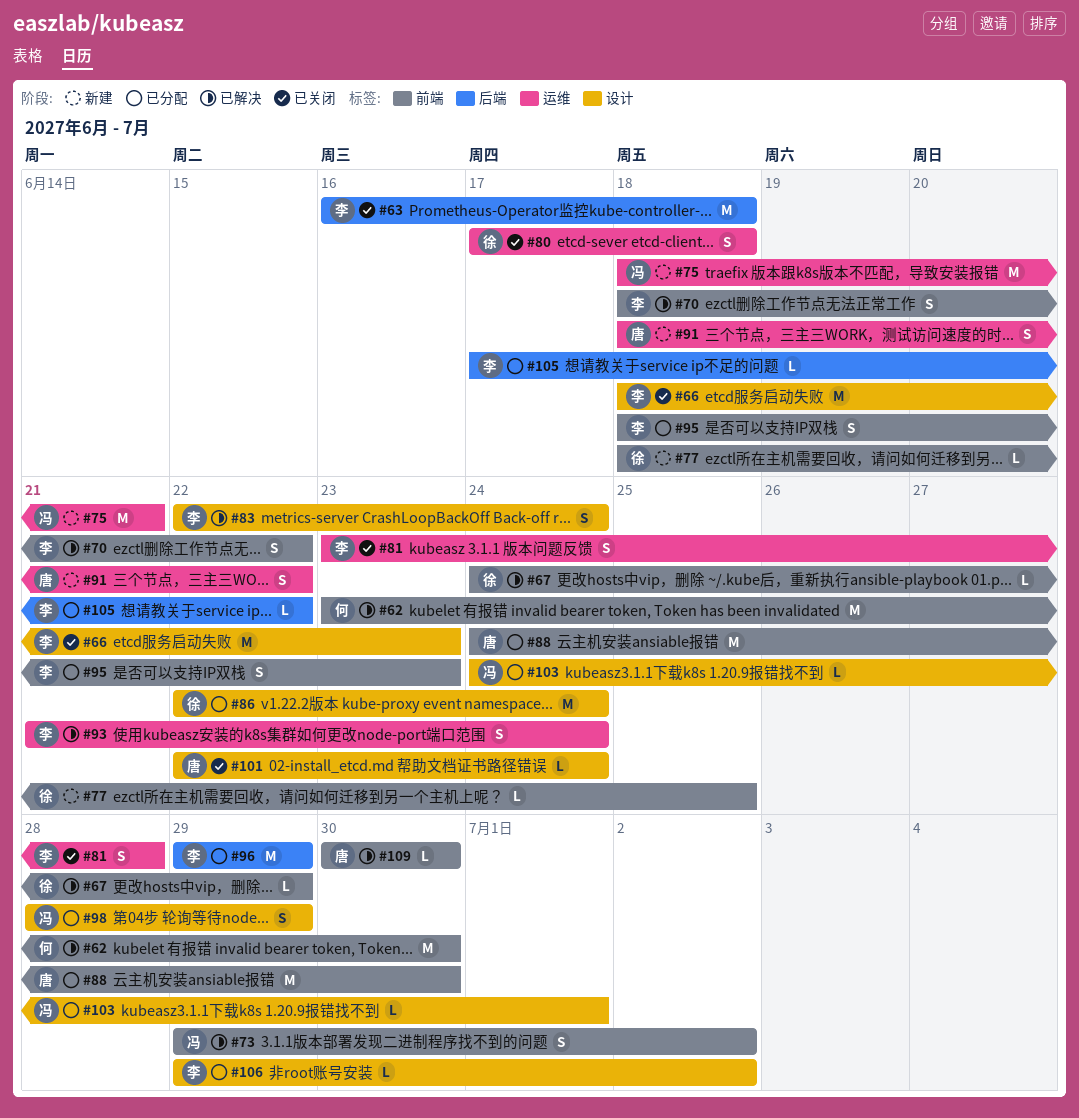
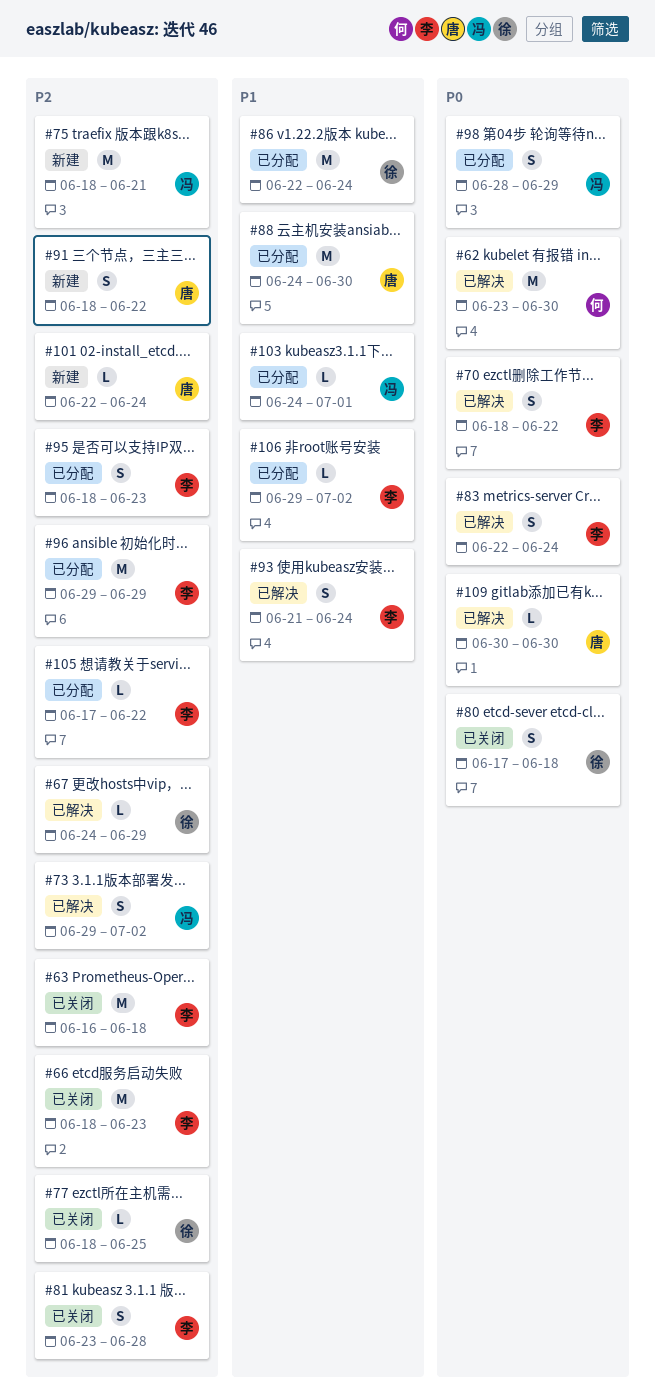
#77, status: 新建 -> 已关闭
#101, status: 已关闭 -> 新建

